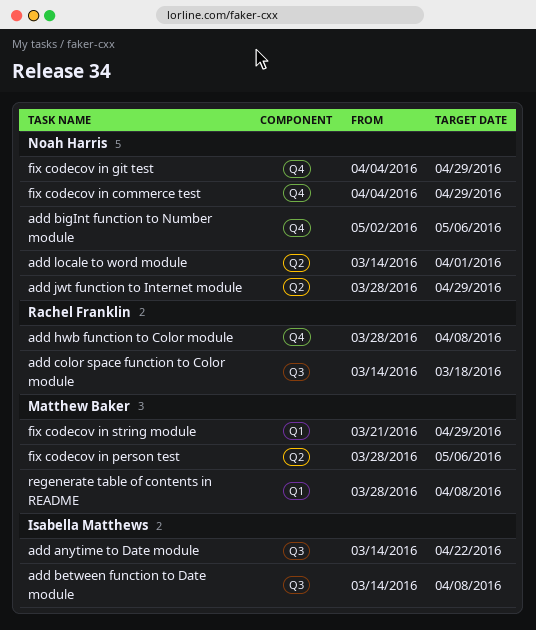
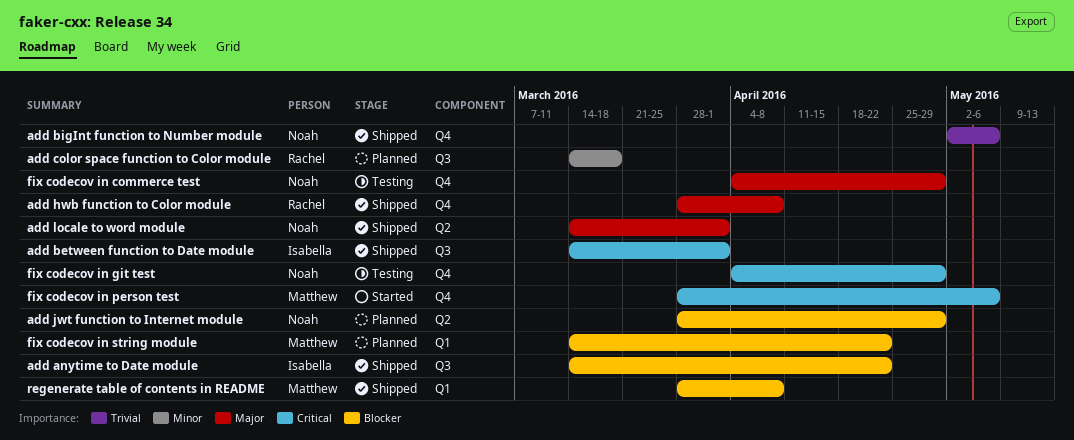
add between function to Date module, due: Apr 8 -> Apr 1
fix codecov in person test, label: Q2 -> Q4
fix codecov in string module, start: Mar 21 -> Mar 14
fix codecov in string module, due: Apr 29 -> Apr 22

